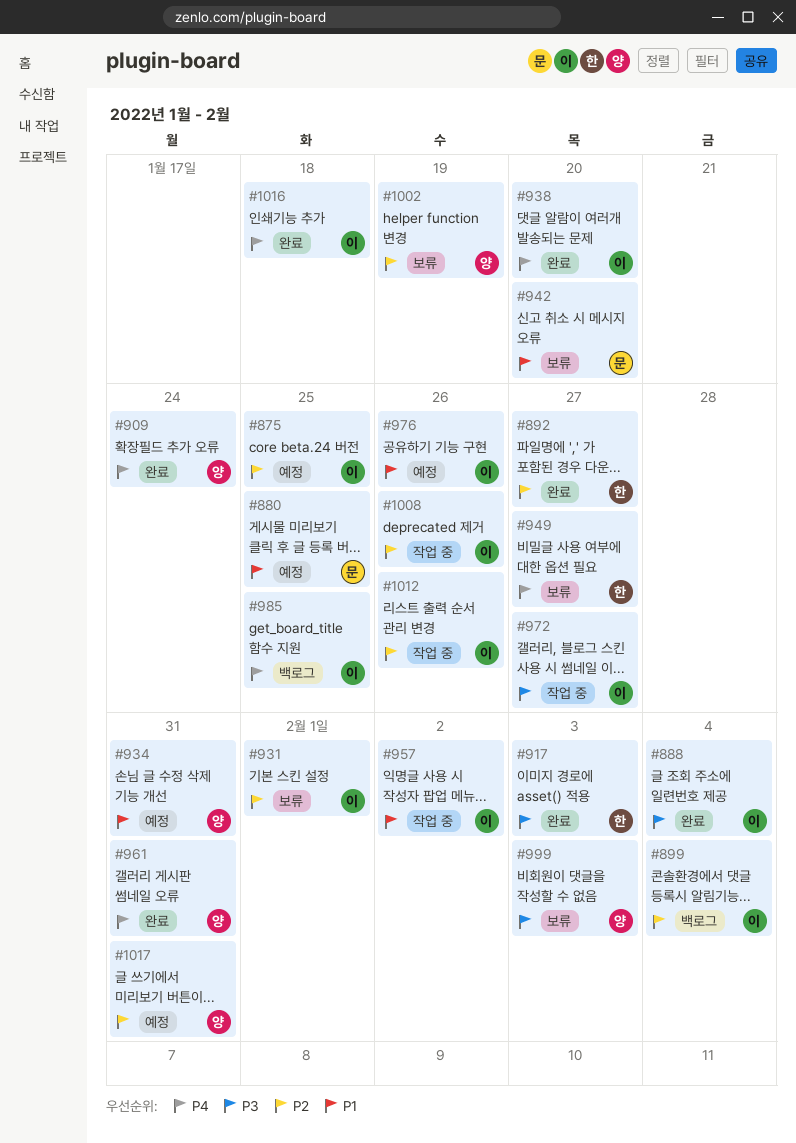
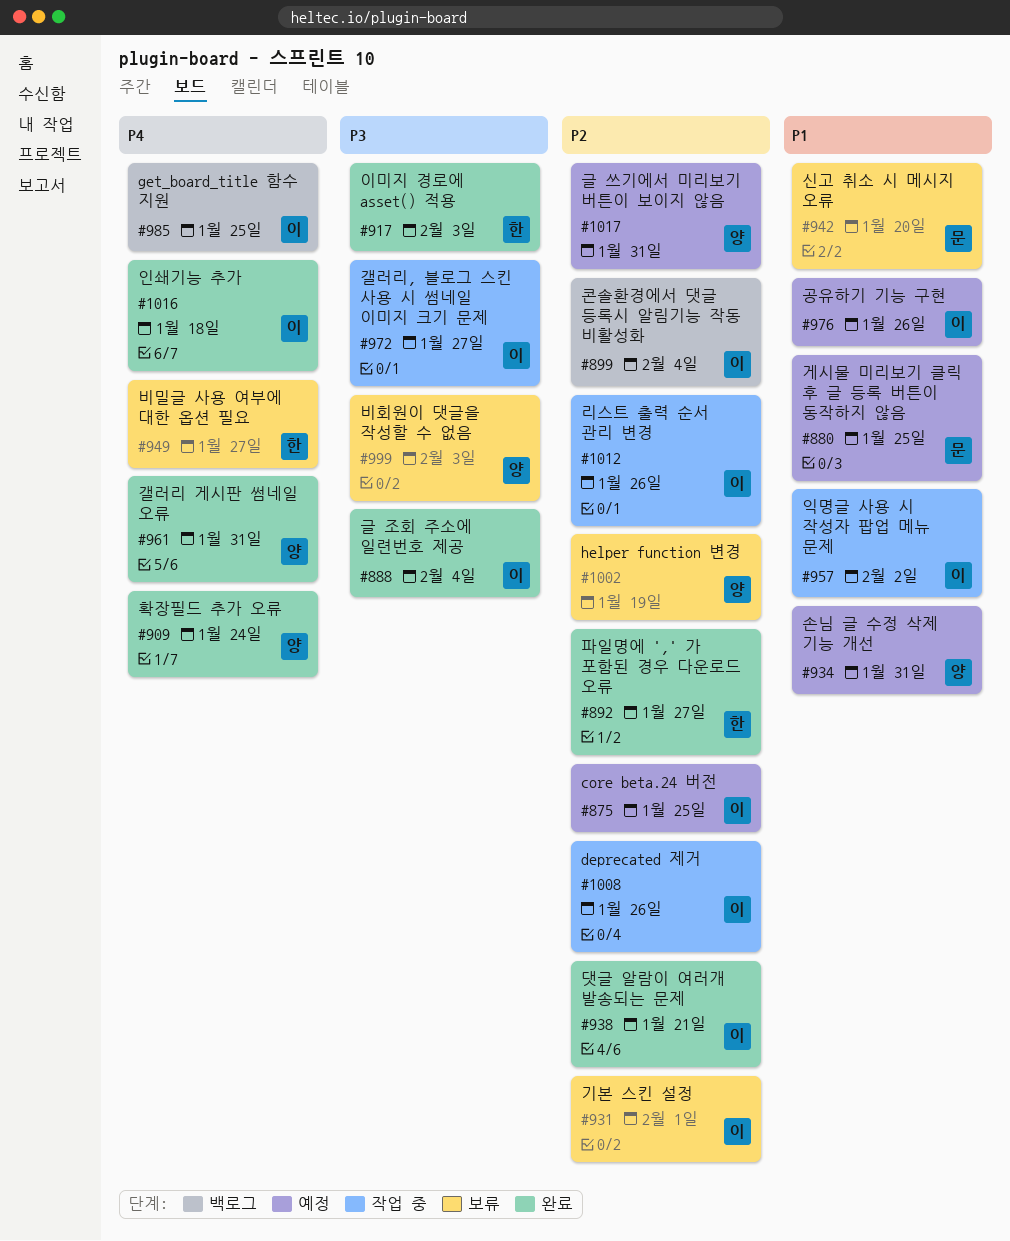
#938, priority: P4 -> P2
#938, due: Jan 20 -> Jan 21

